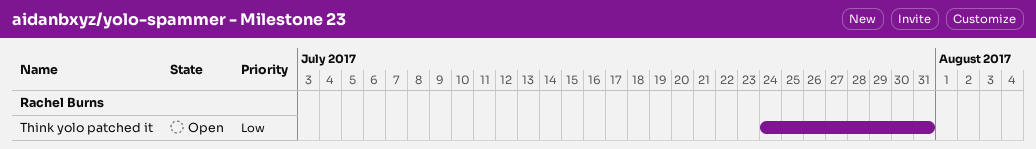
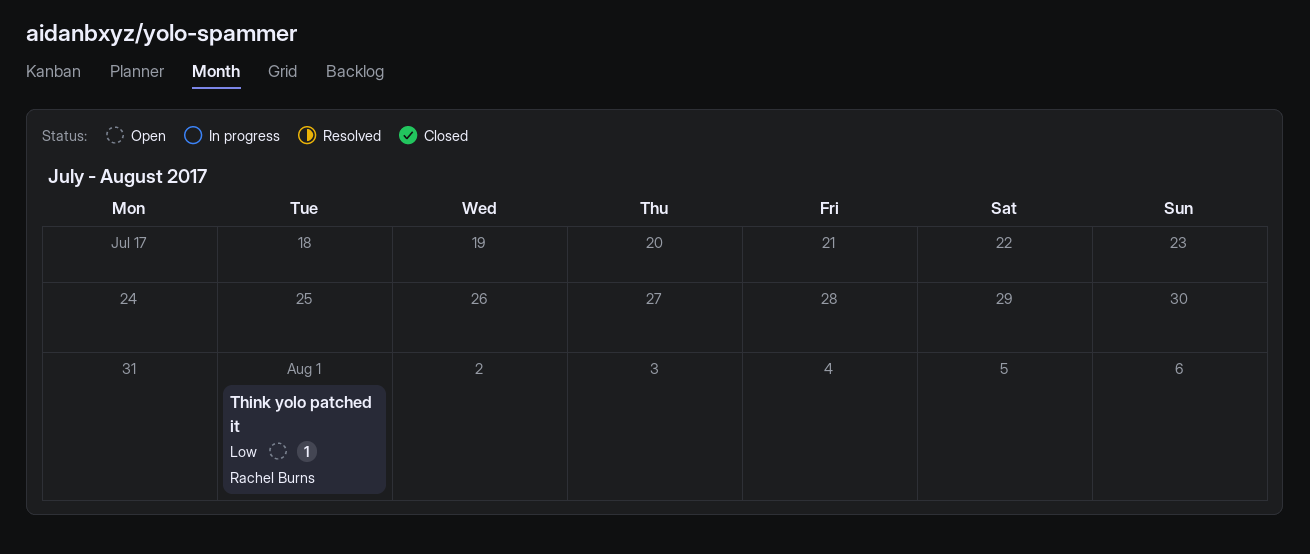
Think yolo patched it, due: Jul 31 -> Aug 1

